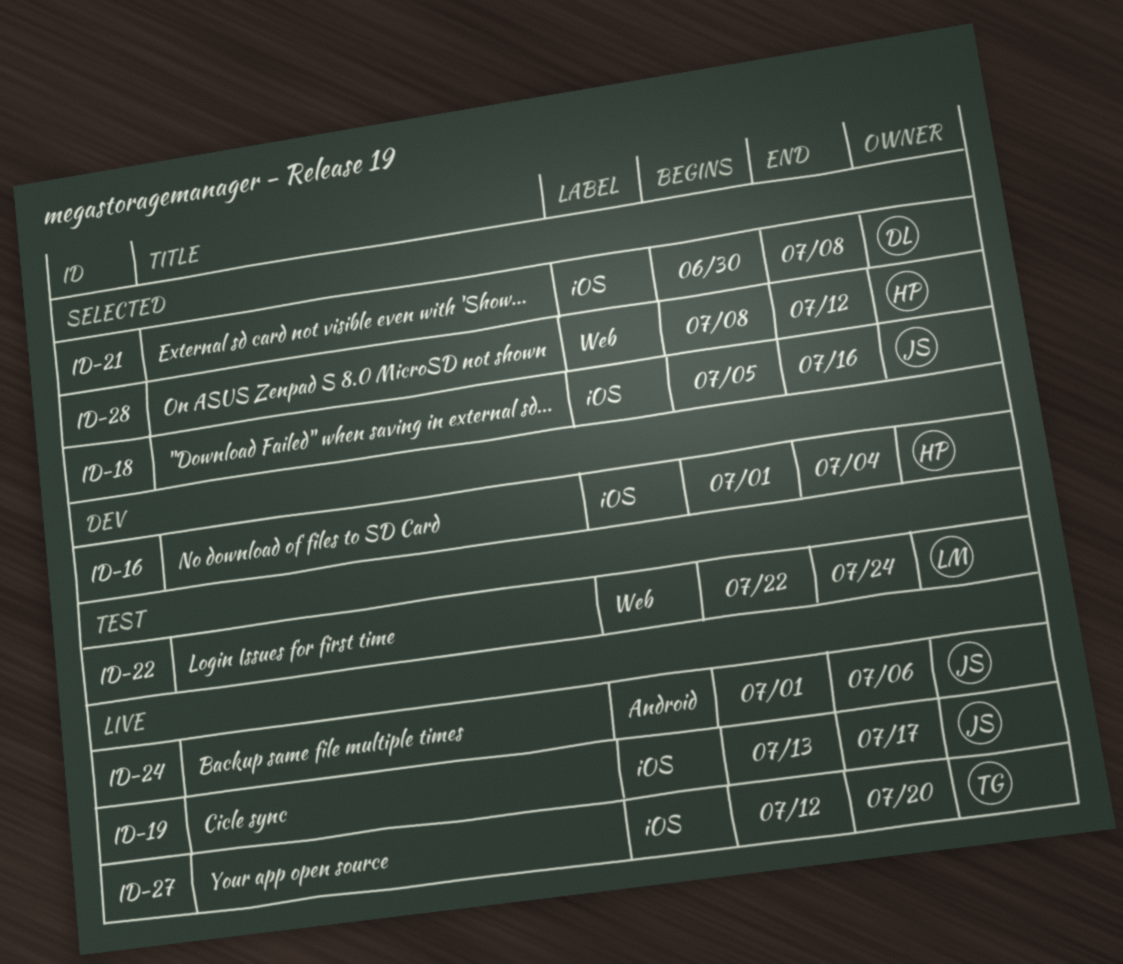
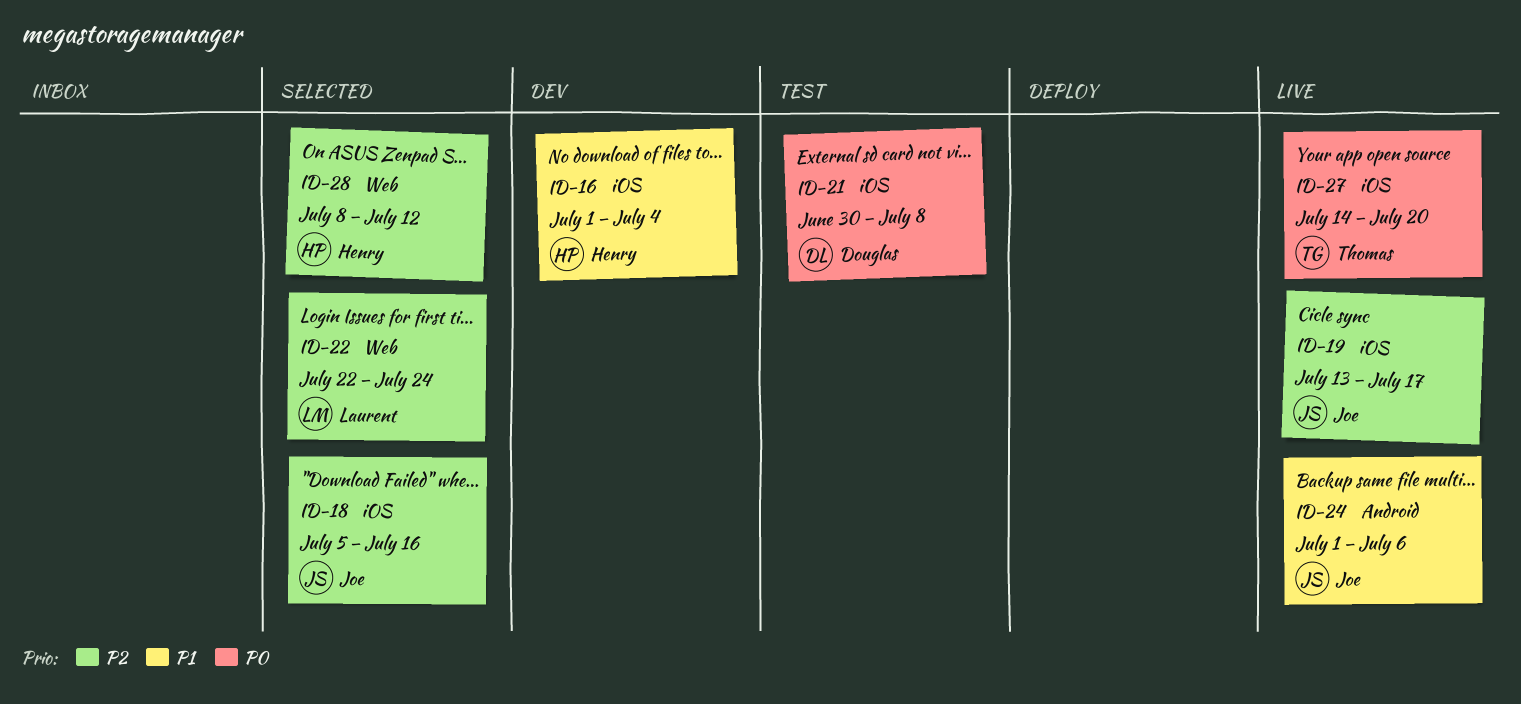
ID-21, status: Selected -> Test
ID-22, status: Test -> Selected
ID-27, start: Jul 12 -> Jul 14

